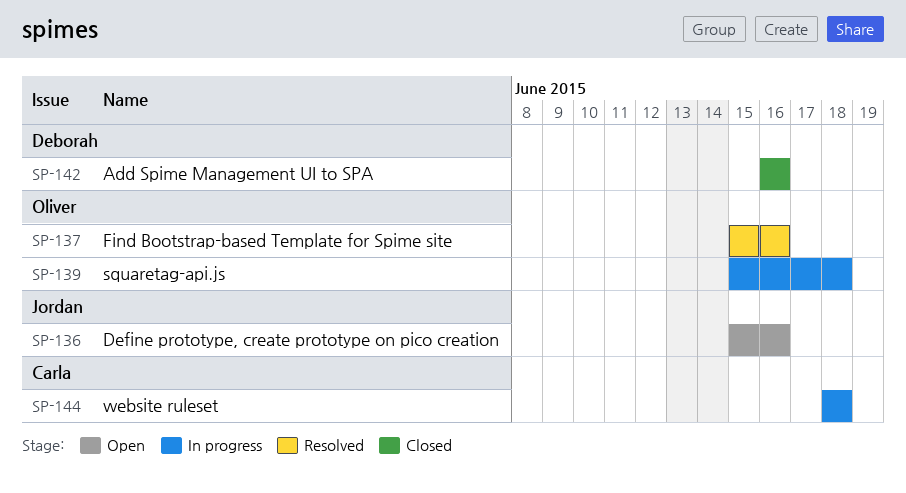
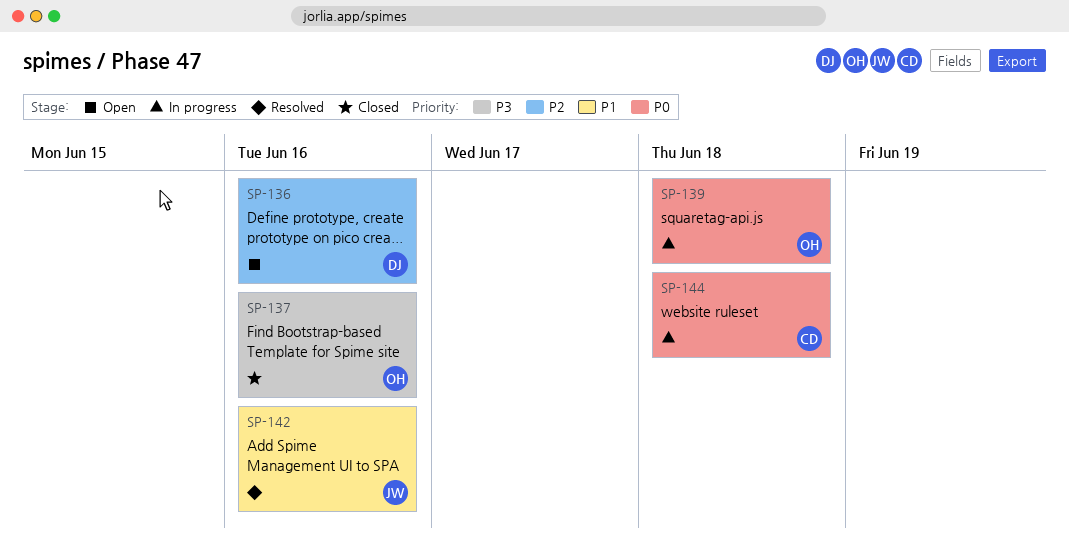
SP-136, owner: Jordan -> Deborah
SP-137, status: Resolved -> Closed
SP-142, status: Closed -> Resolved
SP-142, owner: Deborah -> Jordan

